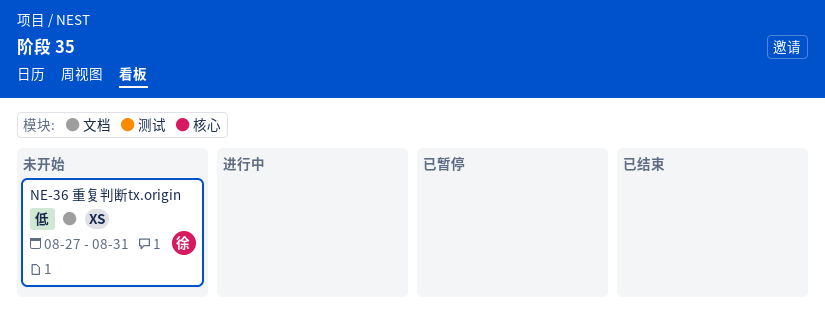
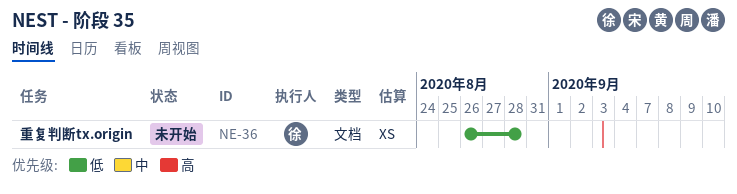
NE-36, start: Aug 27 -> Aug 26
NE-36, due: Aug 31 -> Aug 28

